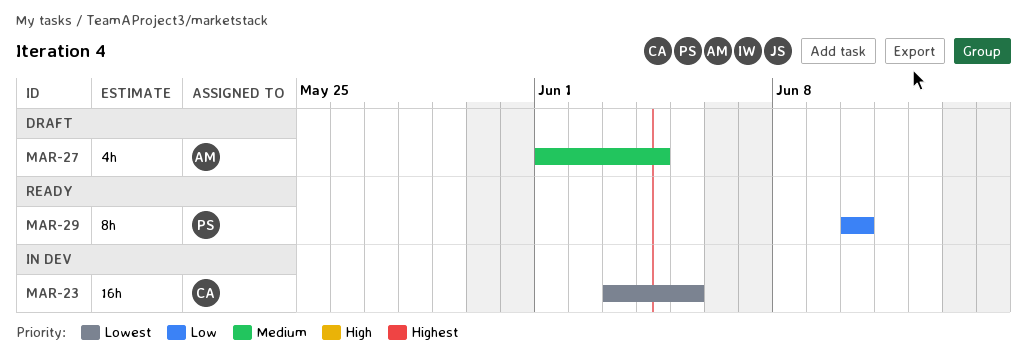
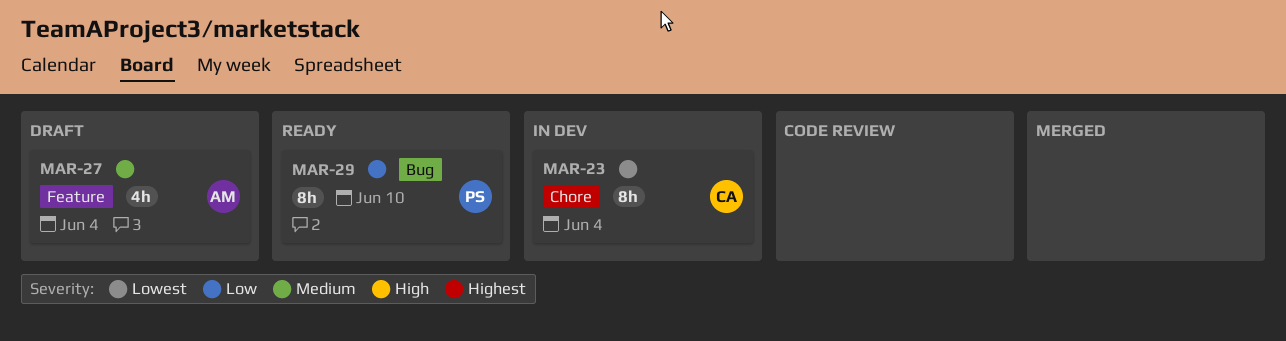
MAR-23, estimate: 16h -> 8h
MAR-23, due: Jun 5 -> Jun 4

